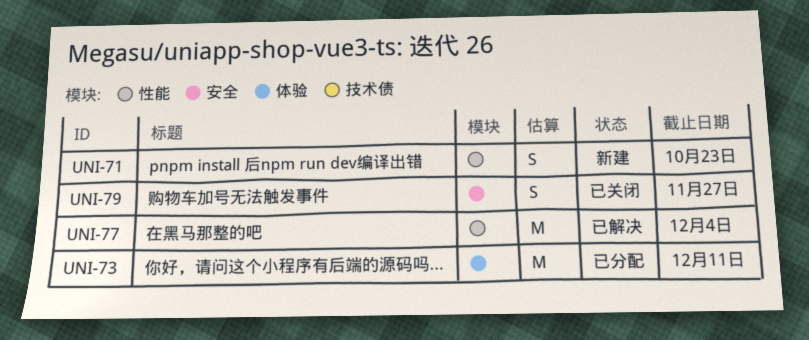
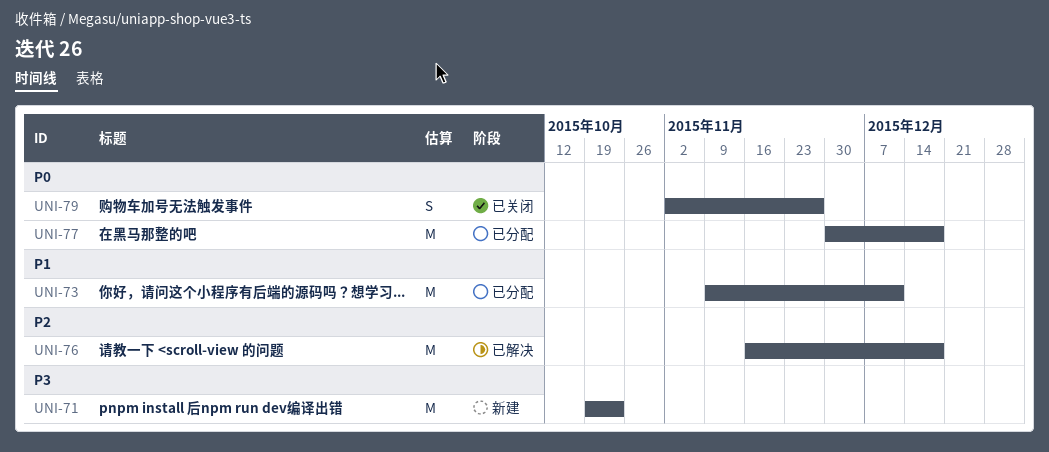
UNI-71, estimate: S -> M
UNI-76: none -> present
UNI-77, status: 已解决 -> 已分配
UNI-77, due: Dec 4 -> Dec 18

